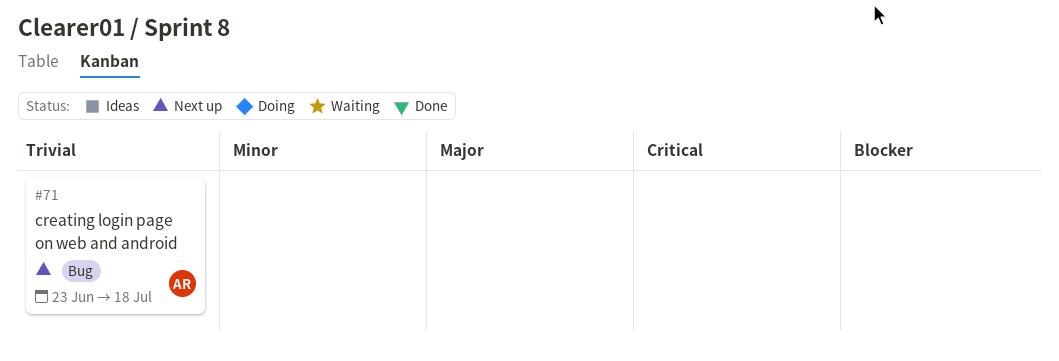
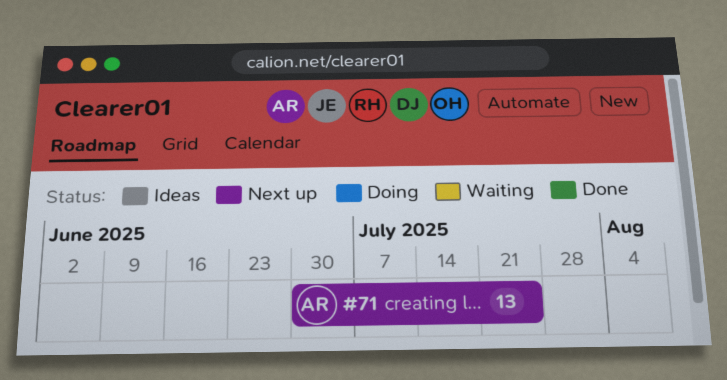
#71, start: Jun 23 -> Jun 30
#71, due: Jul 18 -> Jul 25

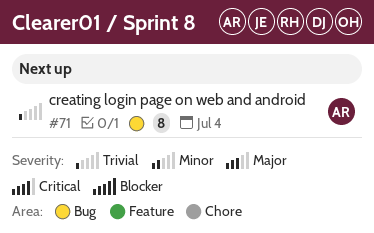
#71, estimate: 13 -> 8
#71, due: Jul 25 -> Jul 4

